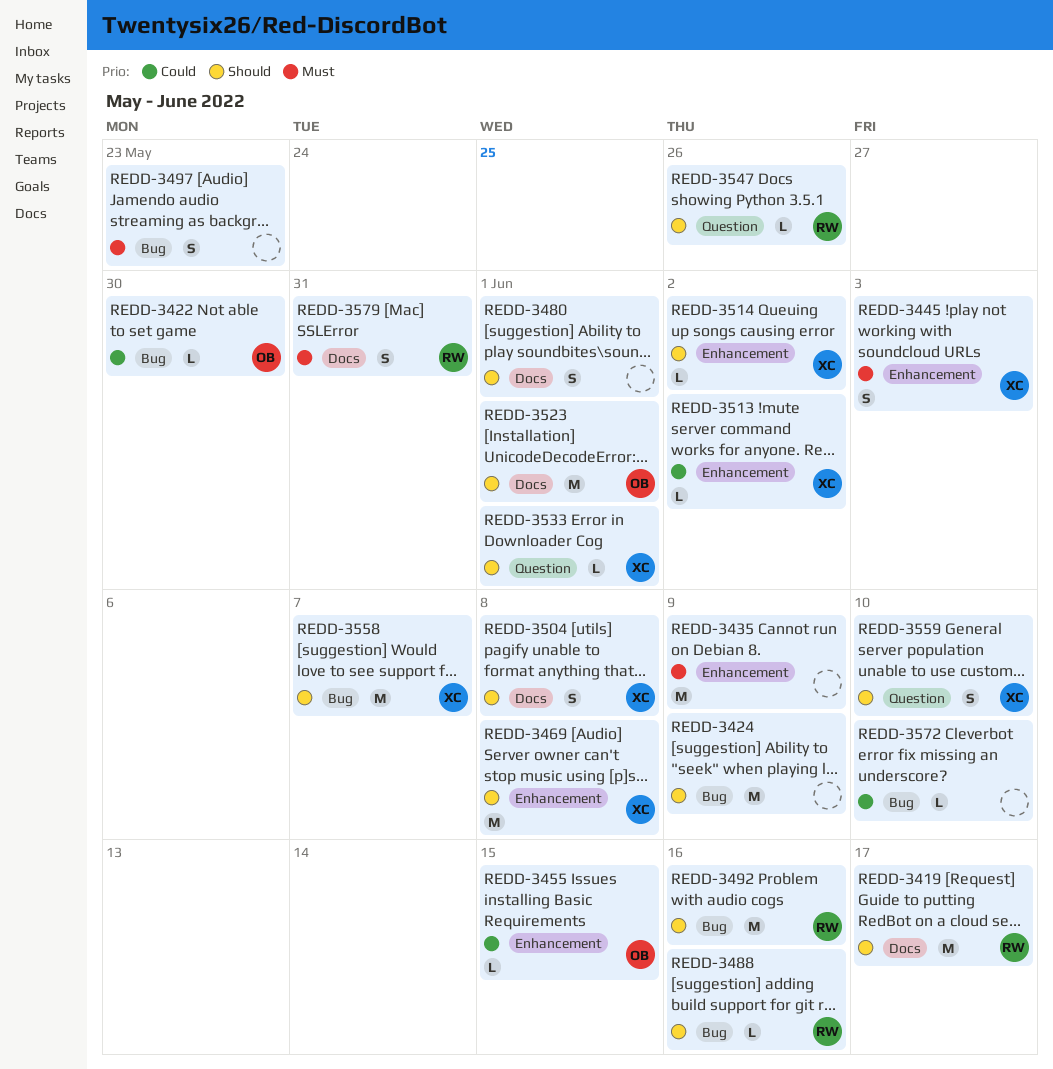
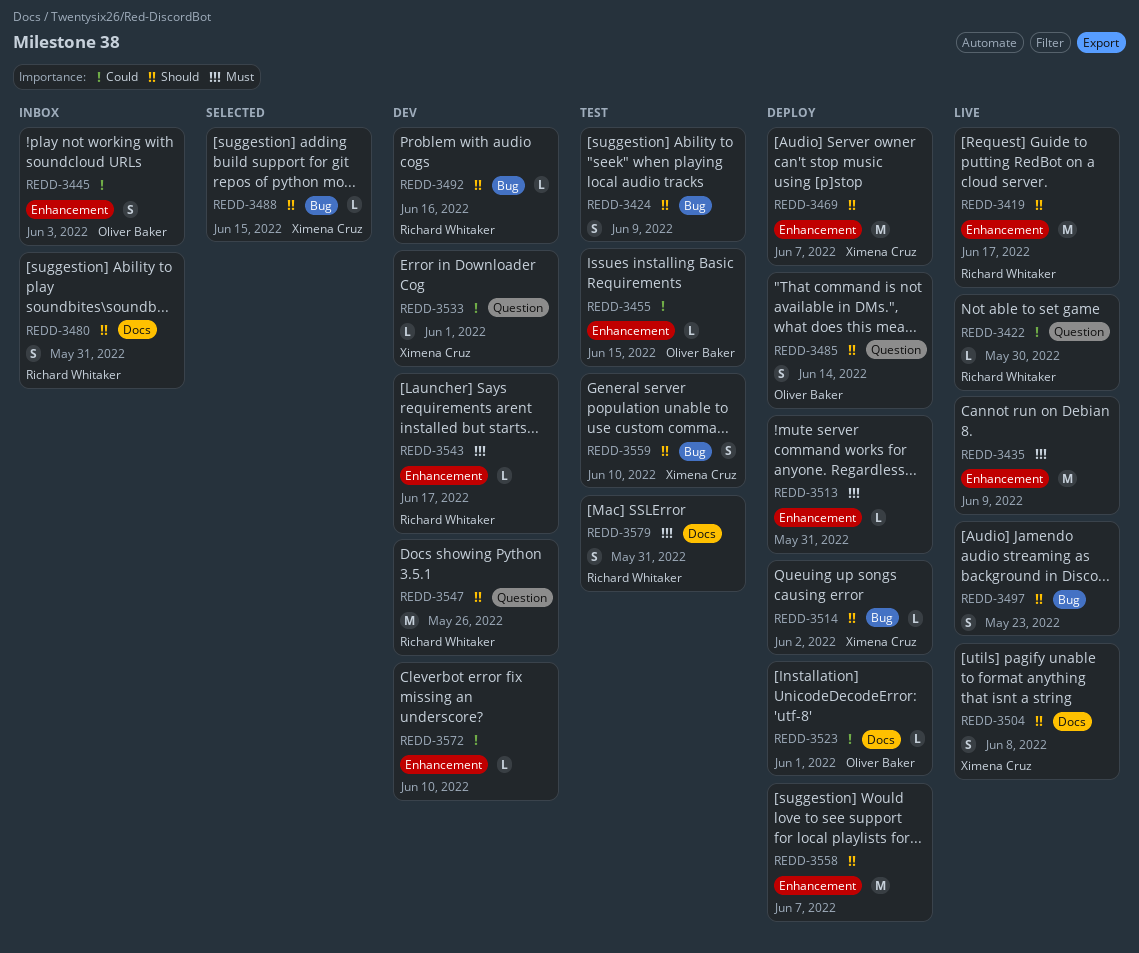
REDD-3419, label: Docs -> Enhancement
REDD-3422, owner: Oliver Baker -> Richard Whitaker
REDD-3422, label: Bug -> Question
REDD-3424, estimate: M -> S
REDD-3445, owner: Ximena Cruz -> Oliver Baker
REDD-3445, priority: Must -> Could
REDD-3469, due: Jun 8 -> Jun 7
REDD-3480, owner: none -> Richard Whitaker
REDD-3480, due: Jun 1 -> May 31
REDD-3485: none -> present
REDD-3488, owner: Richard Whitaker -> Ximena Cruz
REDD-3488, due: Jun 16 -> Jun 15
REDD-3492, estimate: M -> L
REDD-3497, priority: Must -> Should
REDD-3513, owner: Ximena Cruz -> none
REDD-3513, priority: Could -> Must
REDD-3513, due: Jun 2 -> May 31
REDD-3514, label: Enhancement -> Bug
REDD-3523, priority: Should -> Could
REDD-3523, estimate: M -> L
REDD-3533, priority: Should -> Could
REDD-3543: none -> present
REDD-3547, estimate: L -> M
REDD-3558, owner: Ximena Cruz -> none
REDD-3558, label: Bug -> Enhancement
REDD-3559, label: Question -> Bug
REDD-3572, label: Bug -> Enhancement

